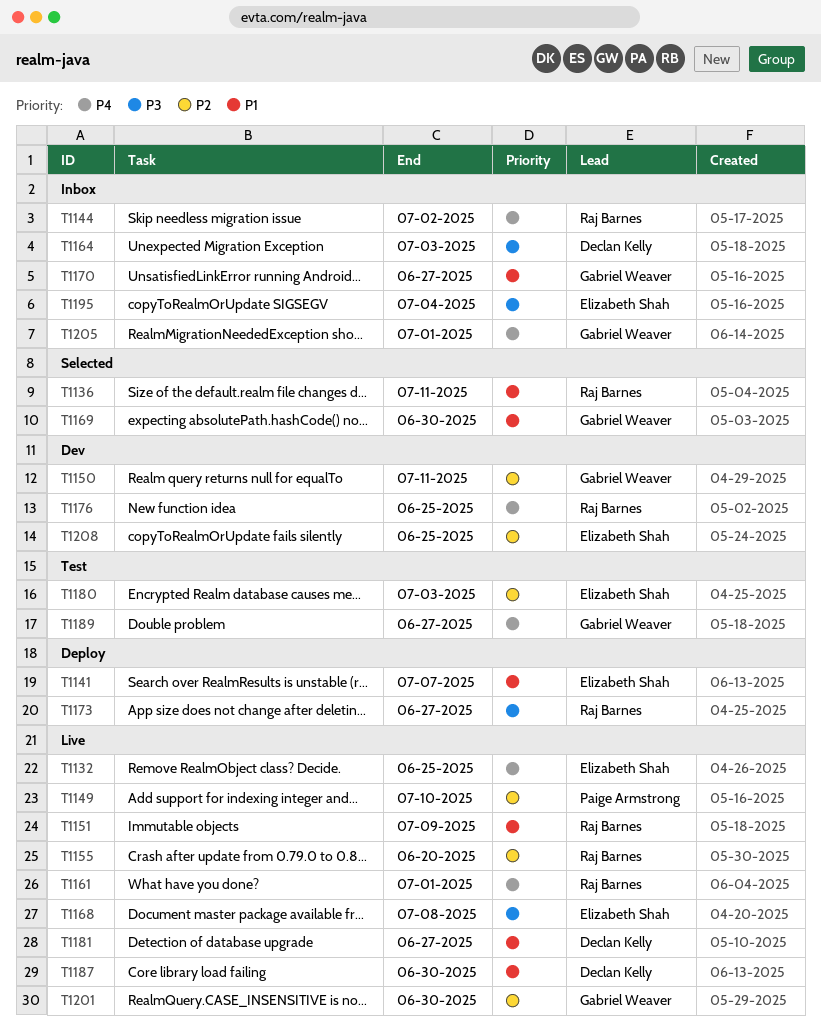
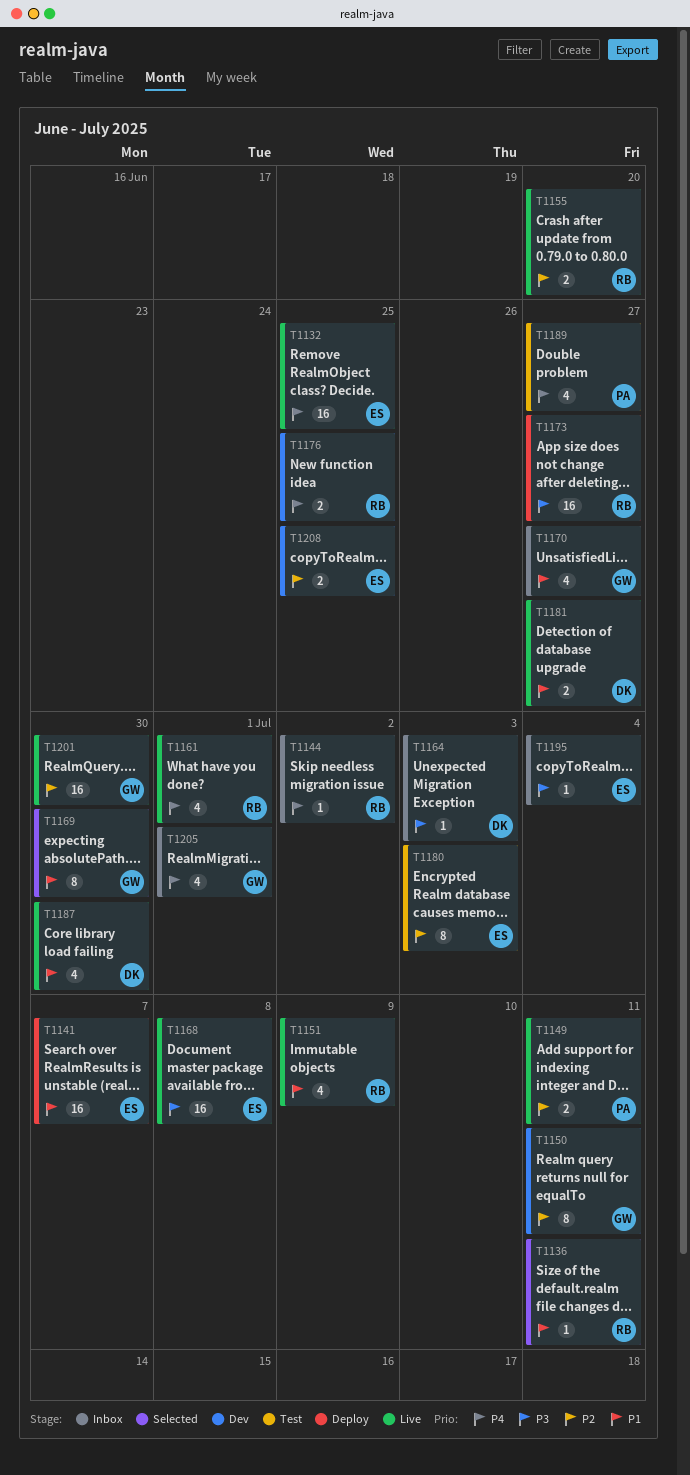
T1149, due: Jul 10 -> Jul 11
T1189, owner: Gabriel Weaver -> Paige Armstrong

